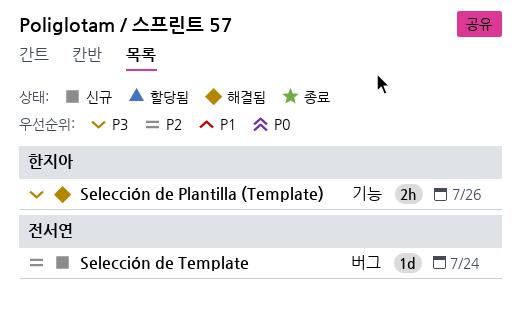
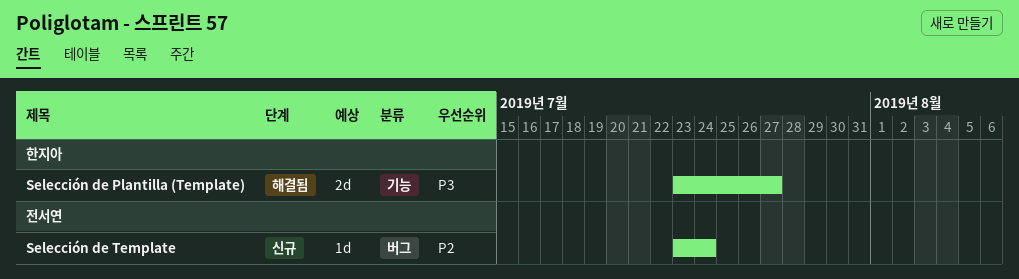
Selección de Plantilla (Template), estimate: 2h -> 2d
Selección de Plantilla (Template), due: Jul 26 -> Jul 27

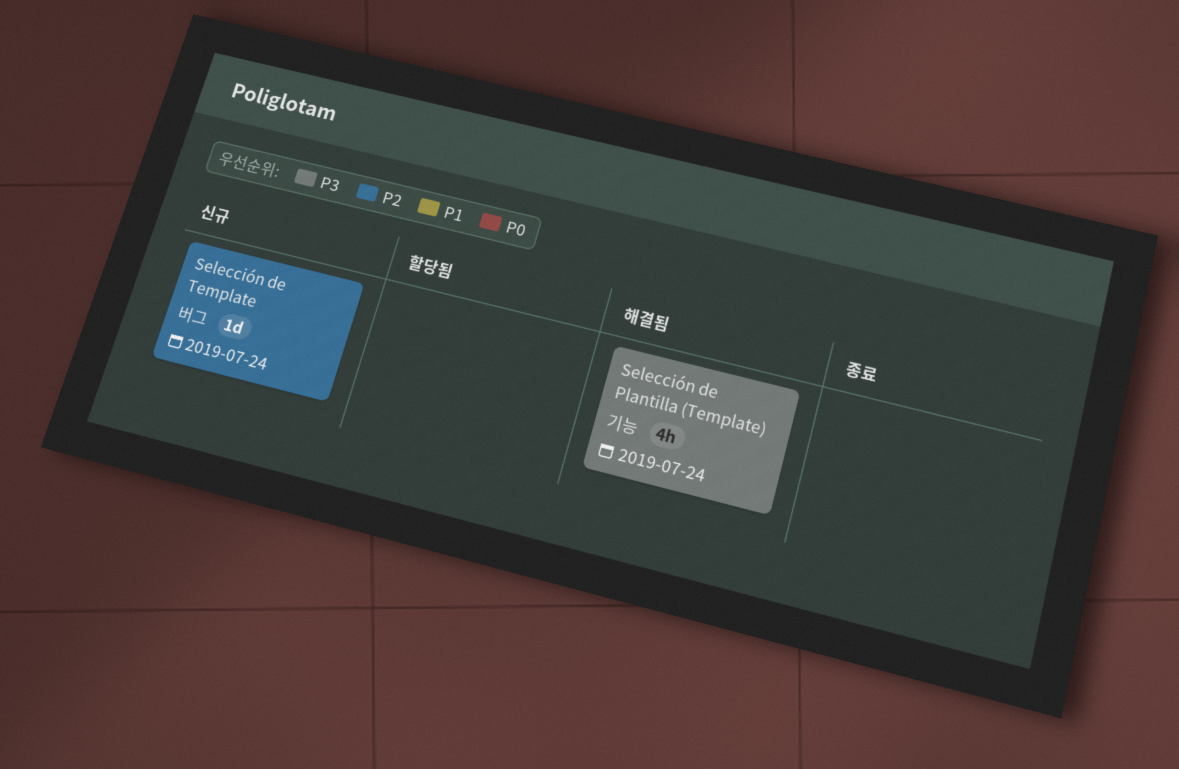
Selección de Plantilla (Template), estimate: 2d -> 4h
Selección de Plantilla (Template), due: Jul 27 -> Jul 24

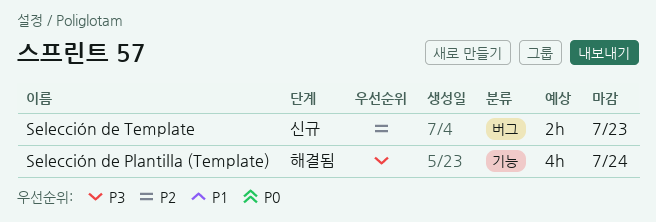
Selección de Template, estimate: 1d -> 2h
Selección de Template, due: Jul 24 -> Jul 23

